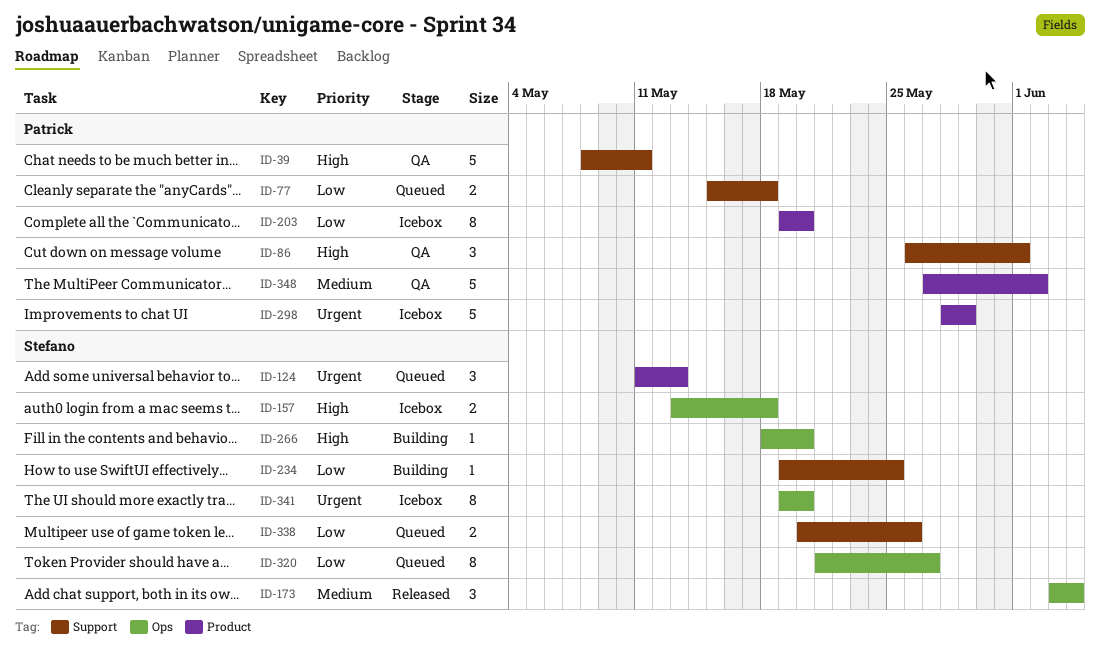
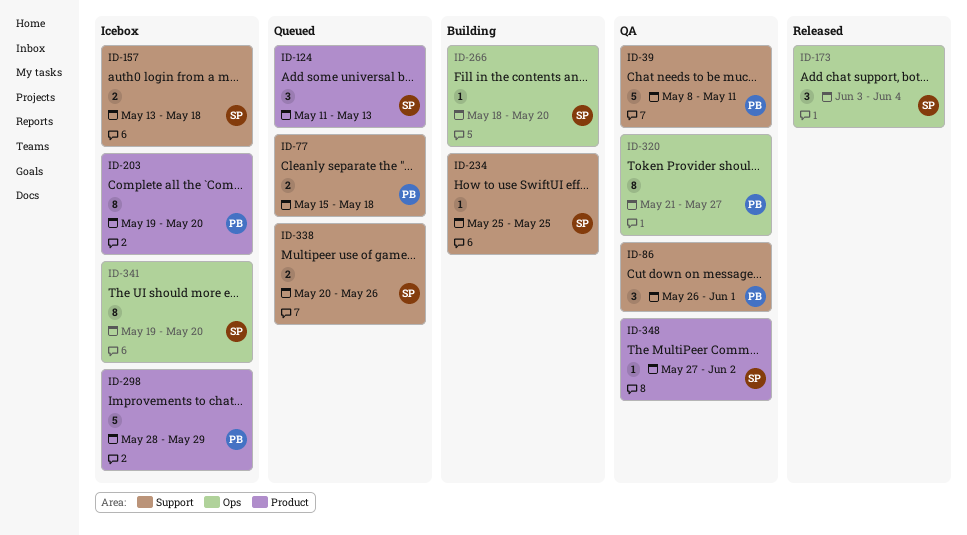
ID-157, label: Ops -> Support
ID-234, start: May 19 -> May 25
ID-320, status: Queued -> QA
ID-320, owner: Stefano -> Patrick
ID-348, owner: Patrick -> Stefano
ID-348, estimate: 5 -> 1

